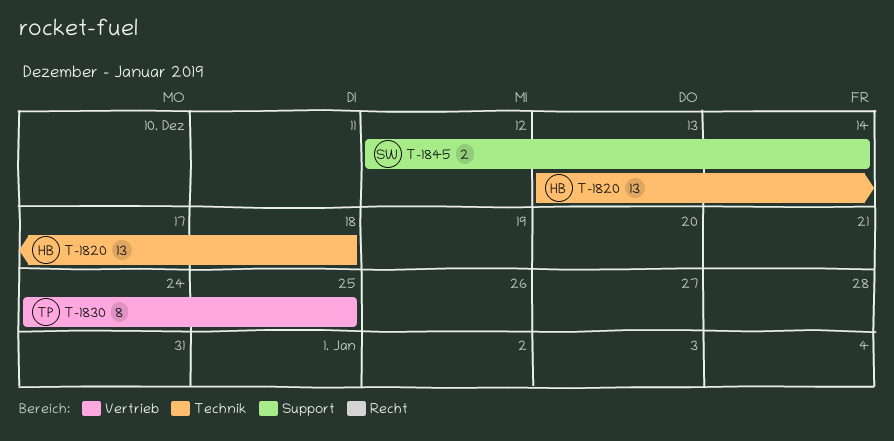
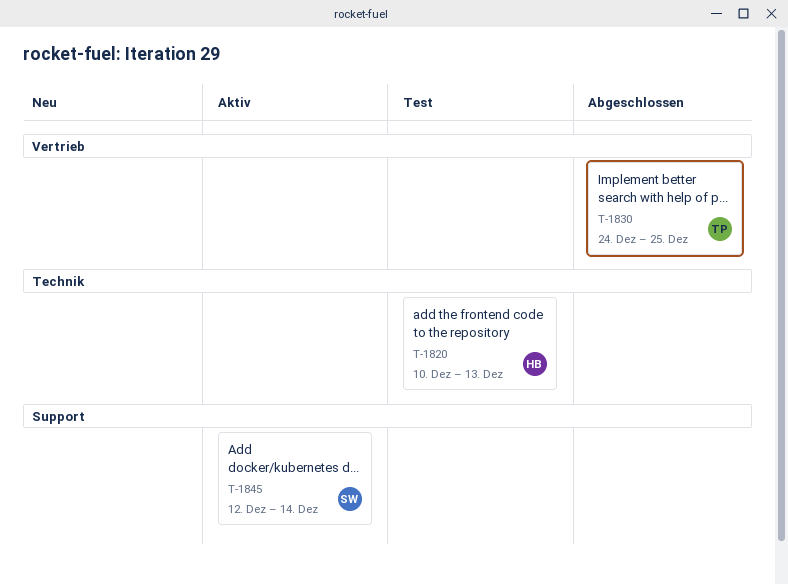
T-1820, start: Dec 13 -> Dec 10
T-1820, due: Dec 18 -> Dec 13

